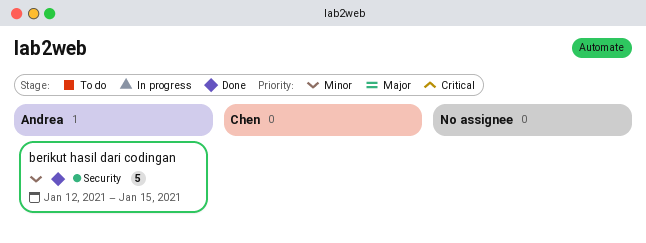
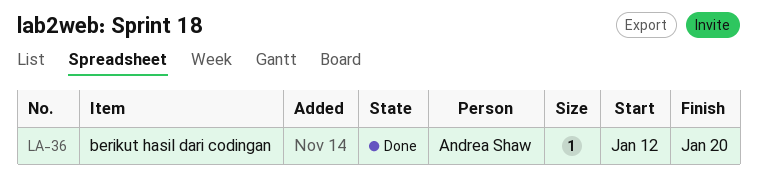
berikut hasil dari codingan, estimate: 5 -> 1
berikut hasil dari codingan, due: Jan 15 -> Jan 20

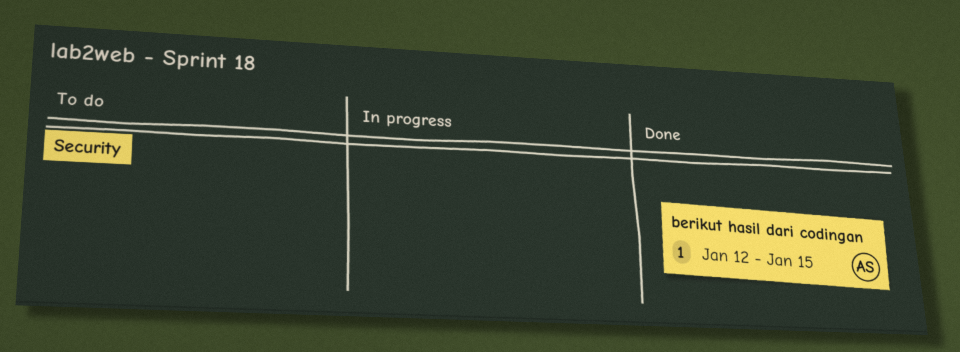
berikut hasil dari codingan, due: Jan 20 -> Jan 15

